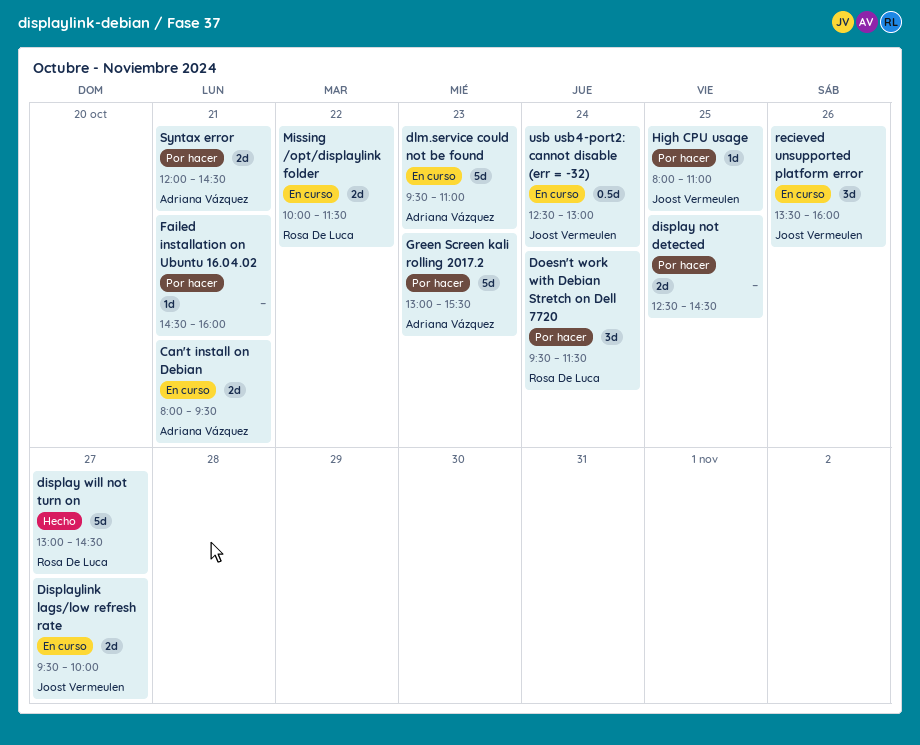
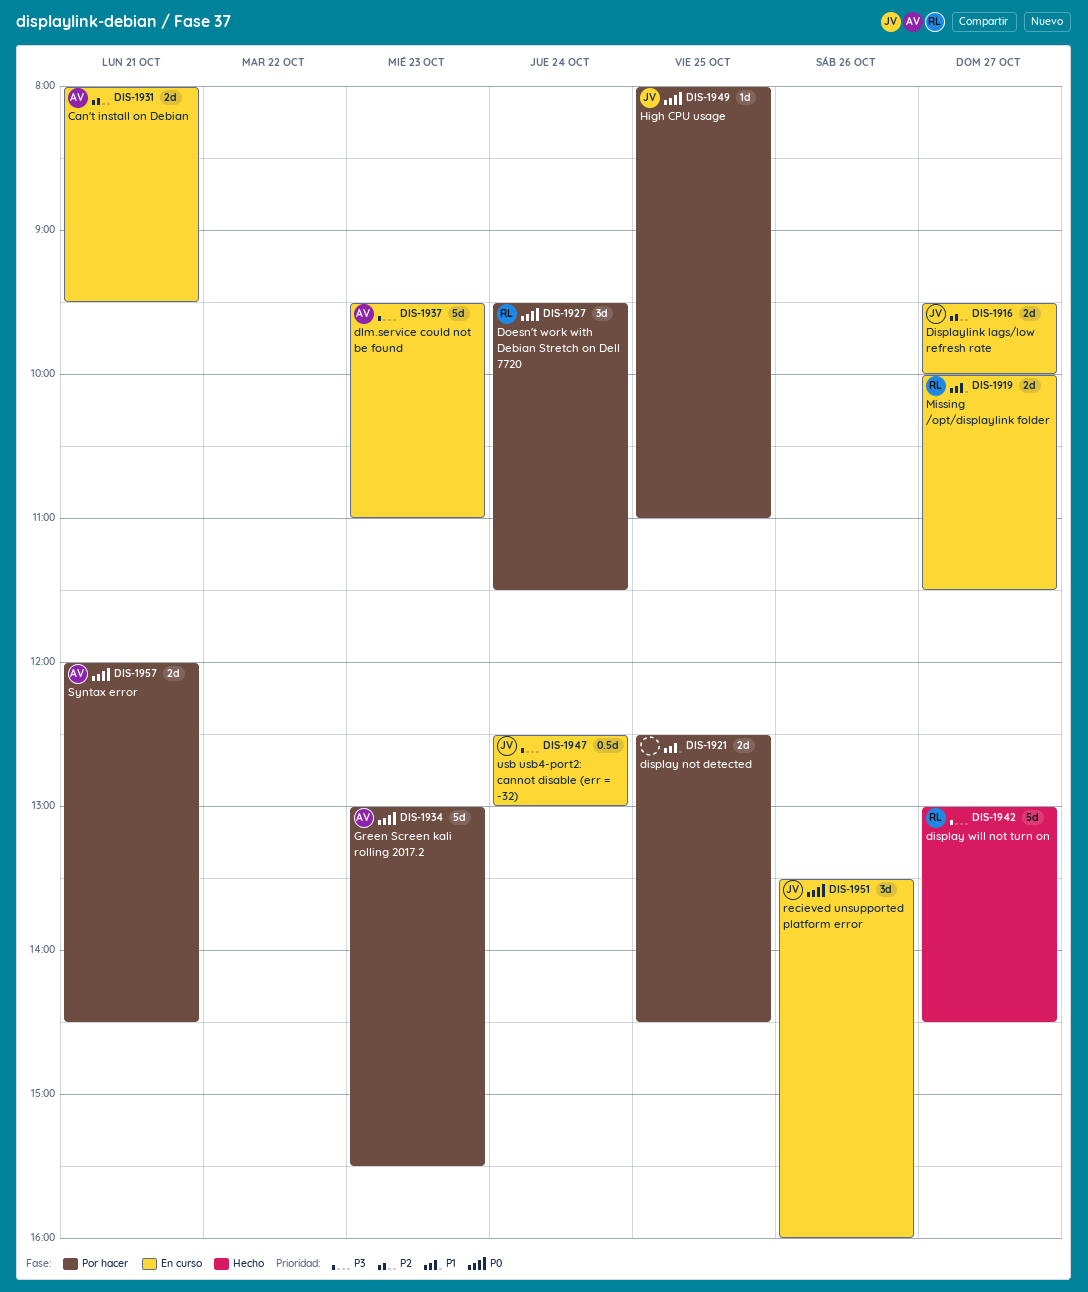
Failed installation on Ubuntu 16.04.02: present -> none
Missing /opt/displaylink folder, day: Oct 22 -> Oct 27

